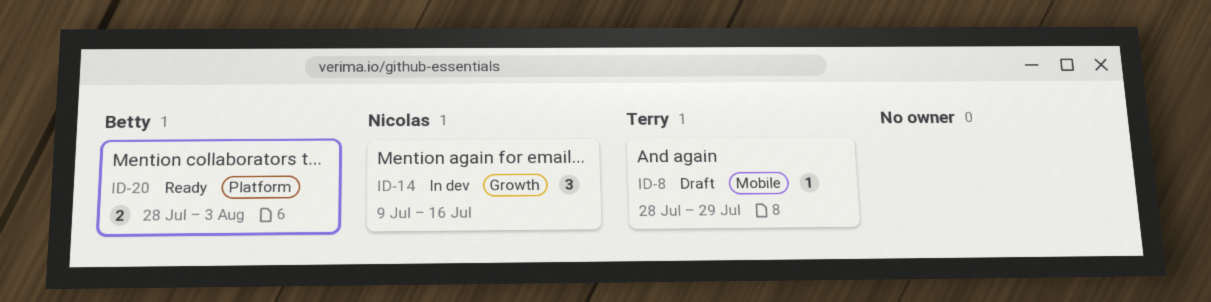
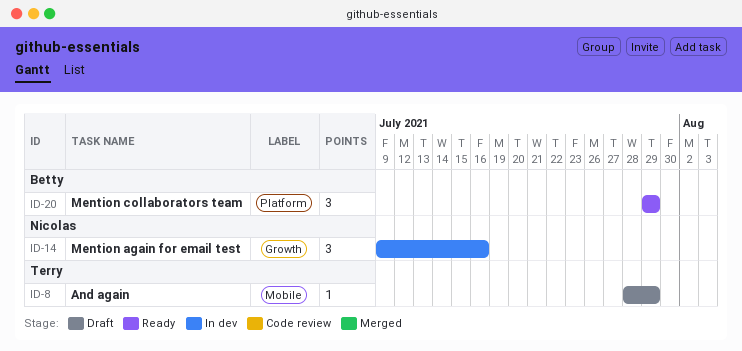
ID-20, estimate: 2 -> 3
ID-20, start: Jul 28 -> Jul 29
ID-20, due: Aug 3 -> Jul 29

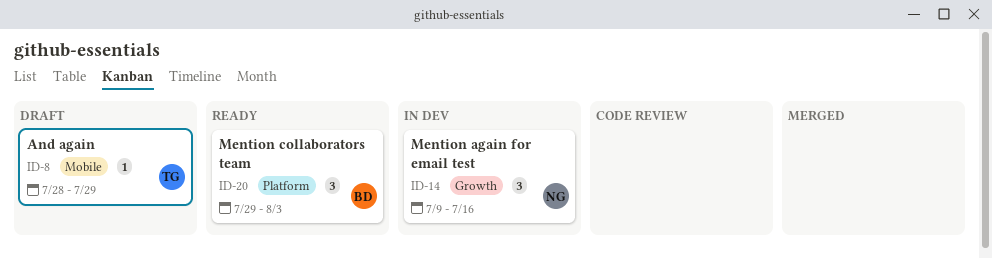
ID-20, due: Jul 29 -> Aug 3

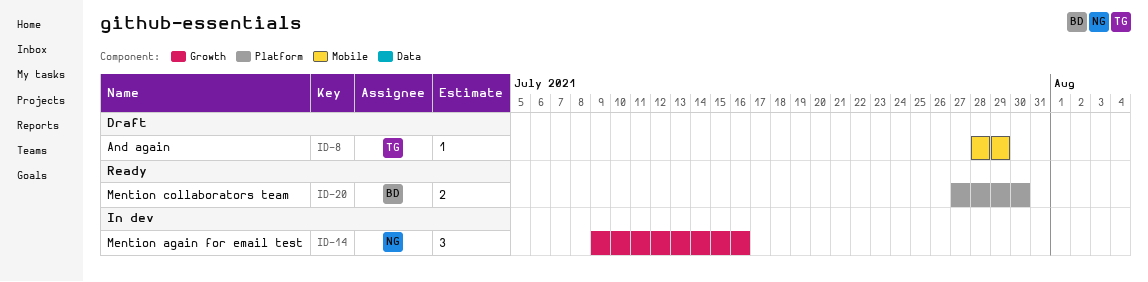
ID-20, estimate: 3 -> 2
ID-20, start: Jul 29 -> Jul 27
ID-20, due: Aug 3 -> Jul 30

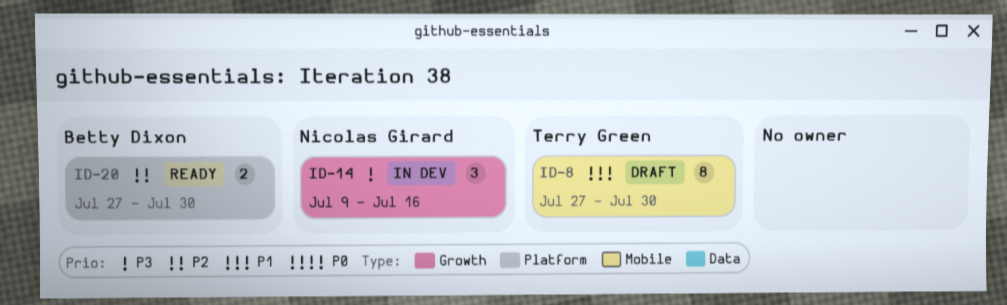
ID-8, estimate: 1 -> 8
ID-8, start: Jul 28 -> Jul 27
ID-8, due: Jul 29 -> Jul 30

